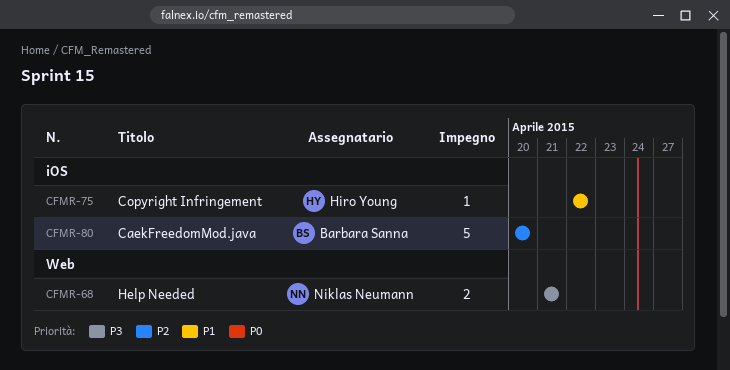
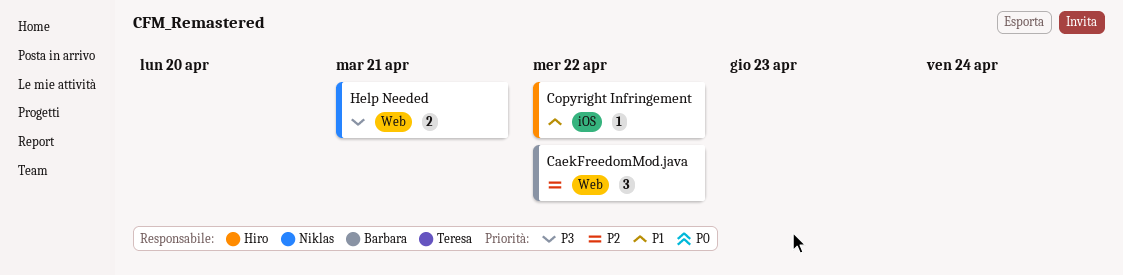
CaekFreedomMod.java, label: iOS -> Web
CaekFreedomMod.java, estimate: 5 -> 3
CaekFreedomMod.java, due: Apr 20 -> Apr 22

